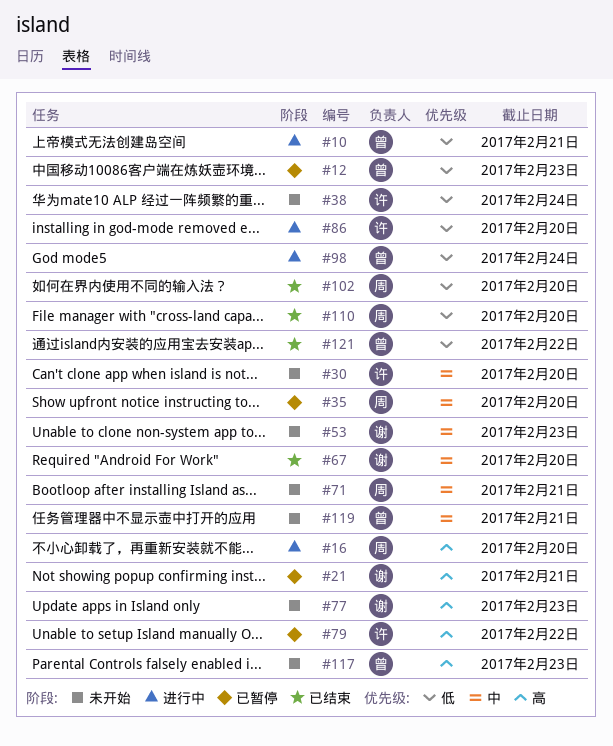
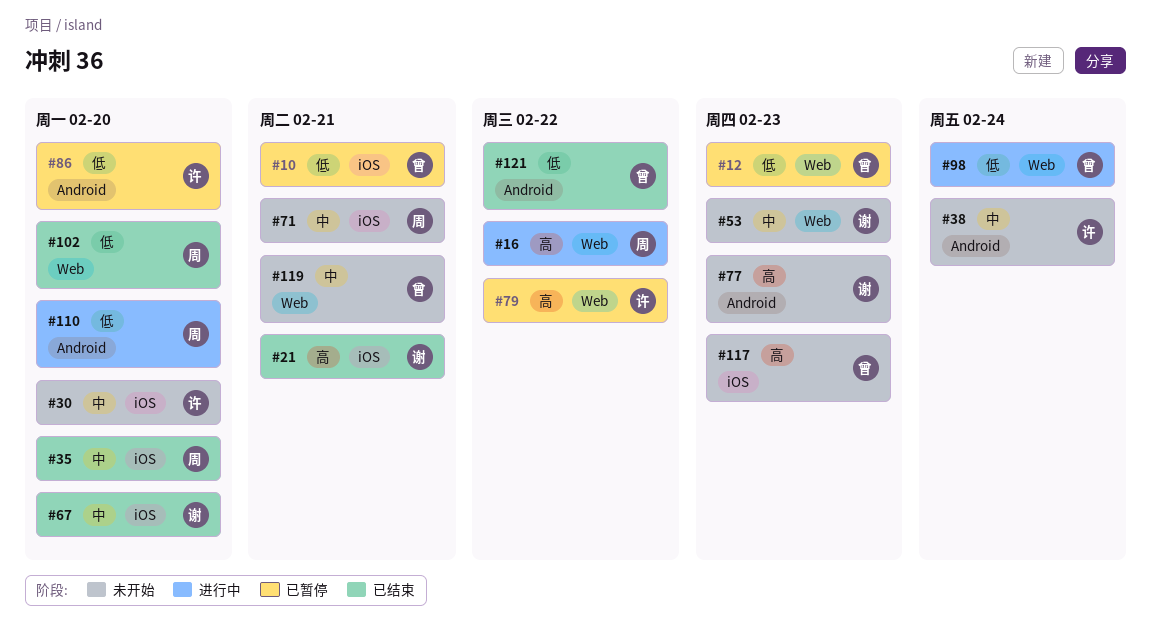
#10, status: 进行中 -> 已暂停
#16, due: Feb 20 -> Feb 22
#21, status: 已暂停 -> 已结束
#35, status: 已暂停 -> 已结束
#38, priority: 低 -> 中
#86, status: 进行中 -> 已暂停
#110, status: 已结束 -> 进行中

